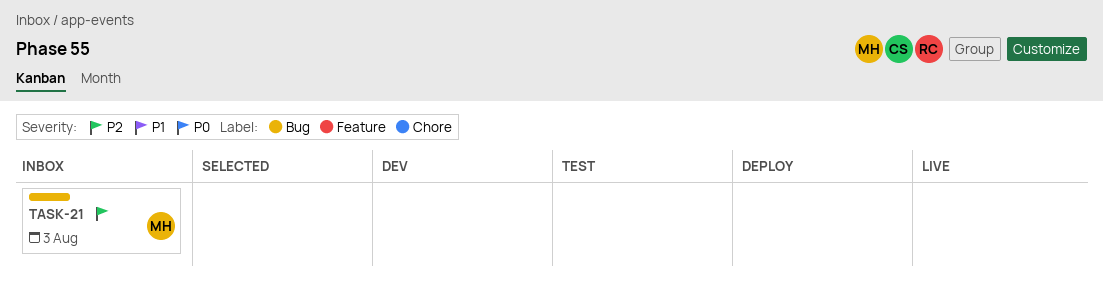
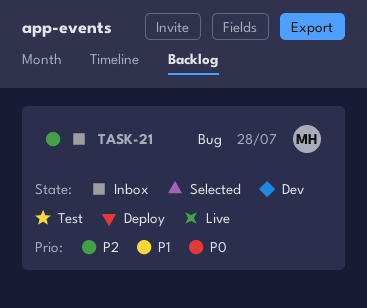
TASK-21, due: Aug 3 -> Jul 28

